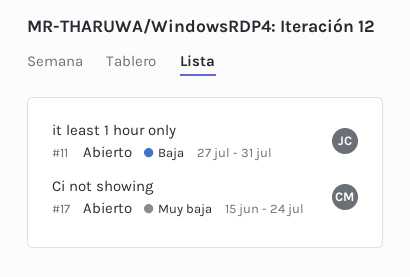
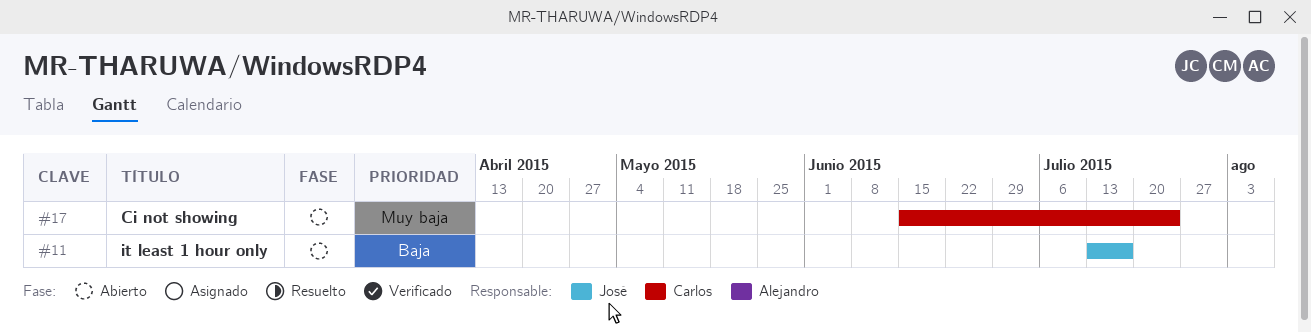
#11, start: Jul 27 -> Jul 13
#11, due: Jul 31 -> Jul 17

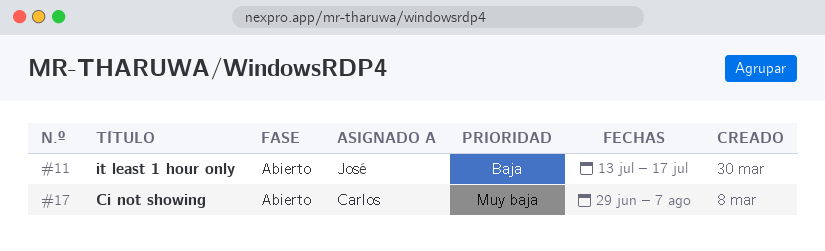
#17, start: Jun 15 -> Jun 29
#17, due: Jul 24 -> Aug 7

